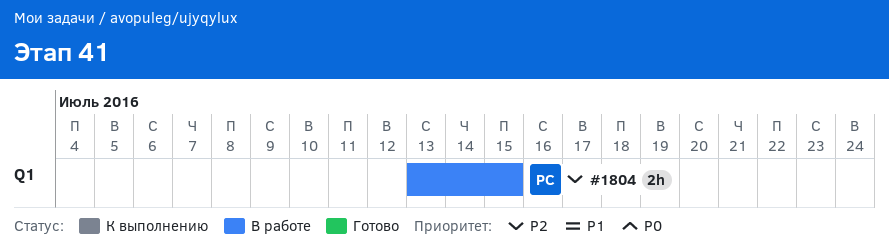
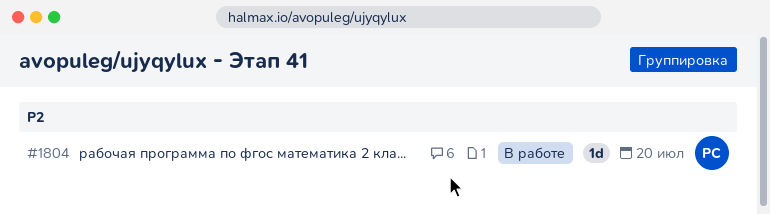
#1804, estimate: 2h -> 1d
#1804, due: Jul 15 -> Jul 20

